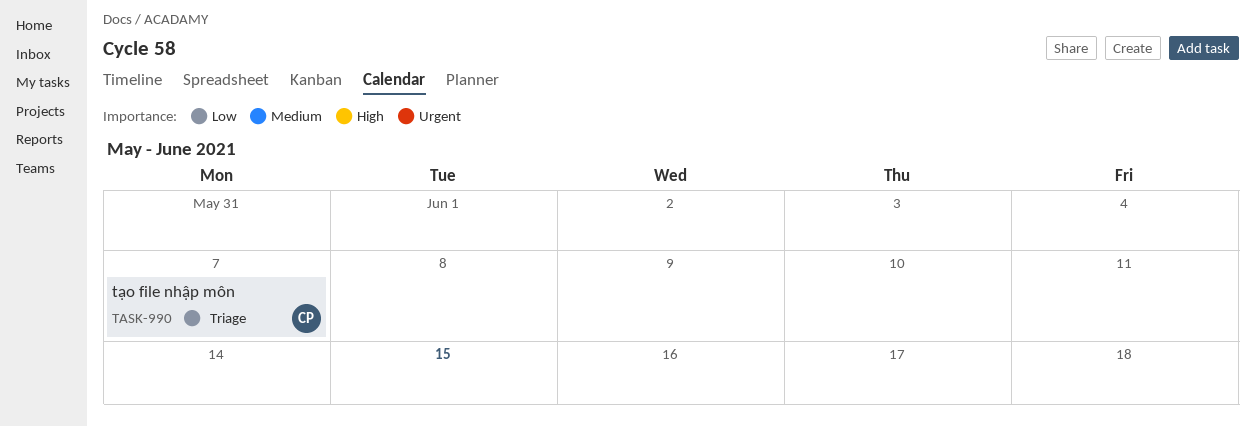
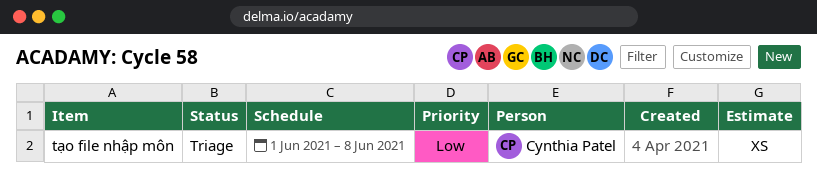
tạo file nhập môn, due: Jun 7 -> Jun 8

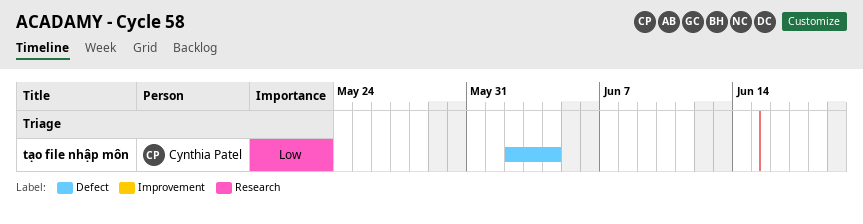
tạo file nhập môn, start: Jun 1 -> Jun 2
tạo file nhập môn, due: Jun 8 -> Jun 4

